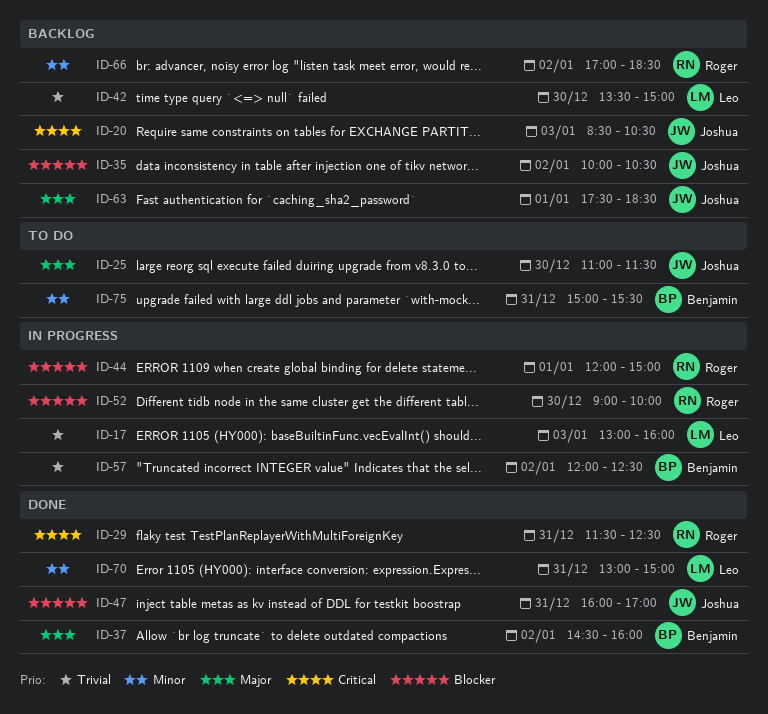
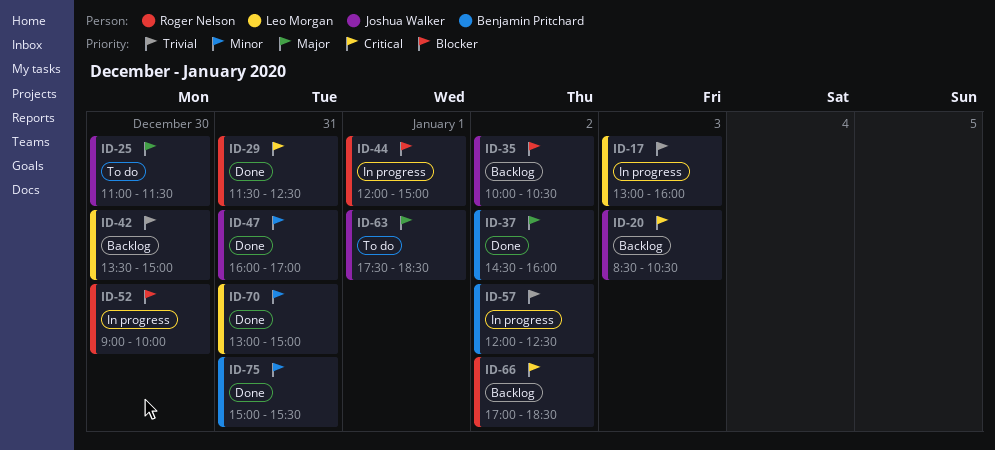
ID-47, priority: Blocker -> Minor
ID-63, status: Backlog -> To do
ID-66, priority: Minor -> Critical
ID-75, status: To do -> Done

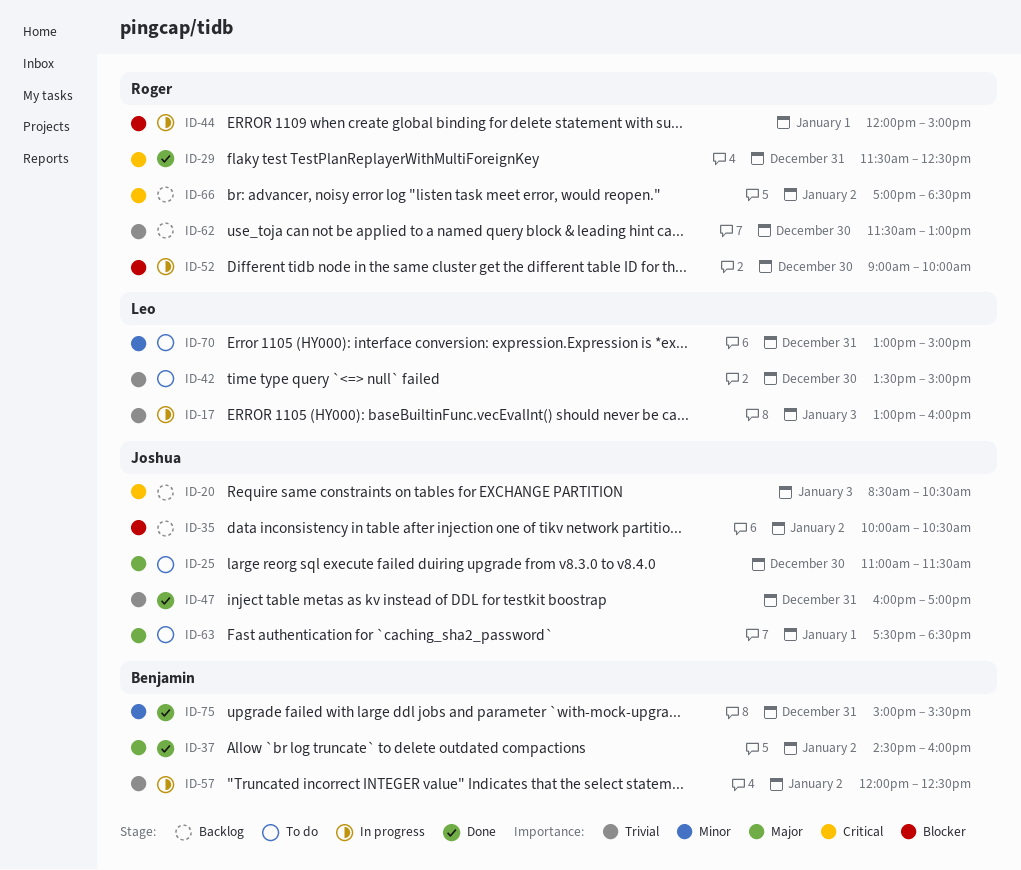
ID-42, status: Backlog -> To do
ID-47, priority: Minor -> Trivial
ID-62: none -> present
ID-70, status: Done -> To do

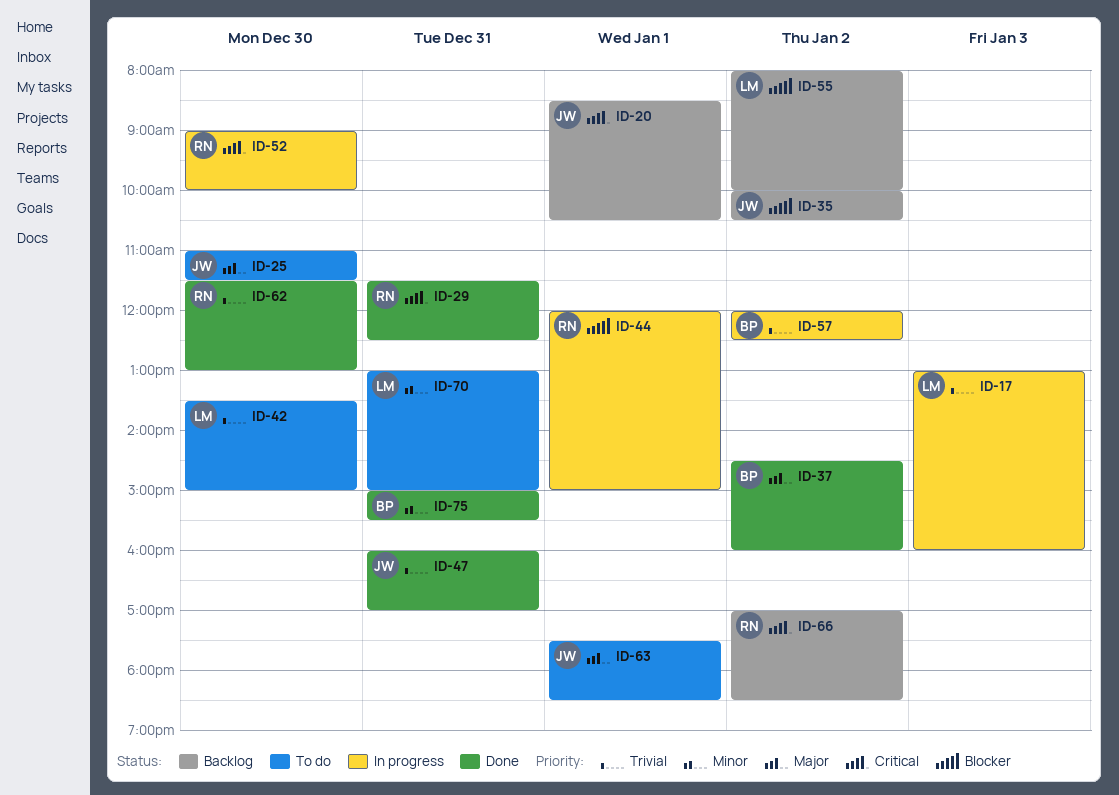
ID-20, day: Jan 3 -> Jan 1
ID-52, priority: Blocker -> Critical
ID-55: none -> present
ID-62, status: Backlog -> Done

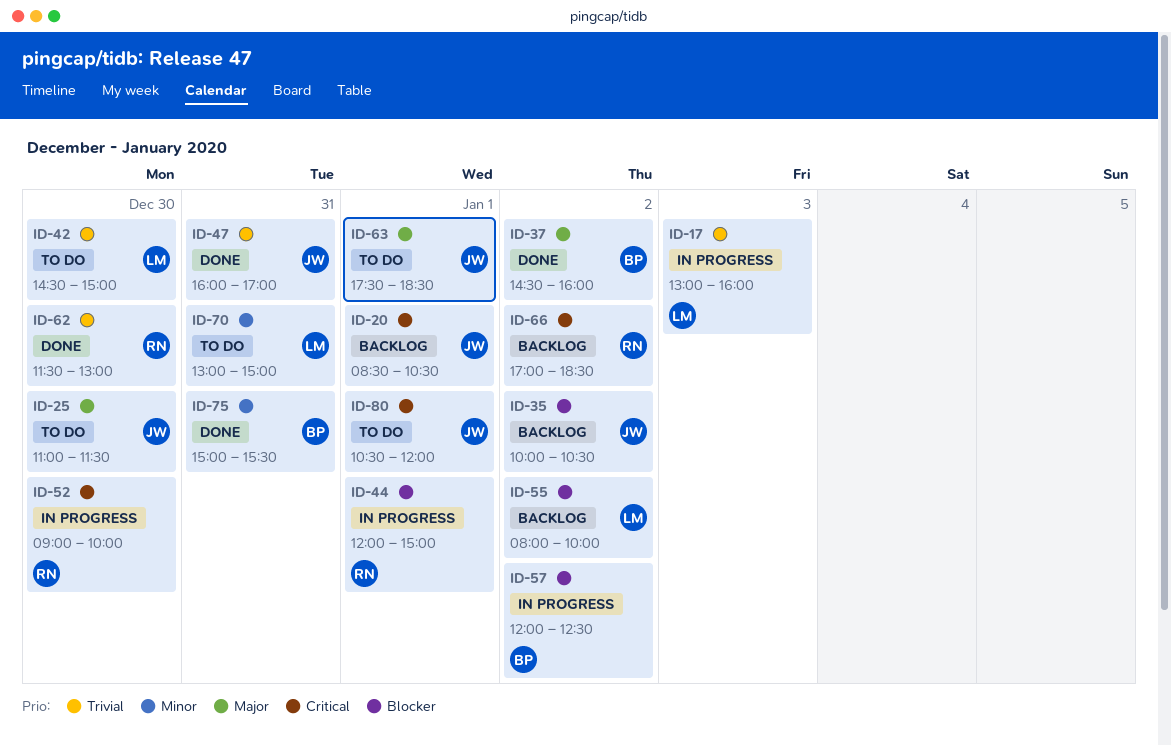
ID-29: present -> none
ID-42, begins: 13:30 -> 14:30
ID-57, priority: Trivial -> Blocker
ID-80: none -> present

